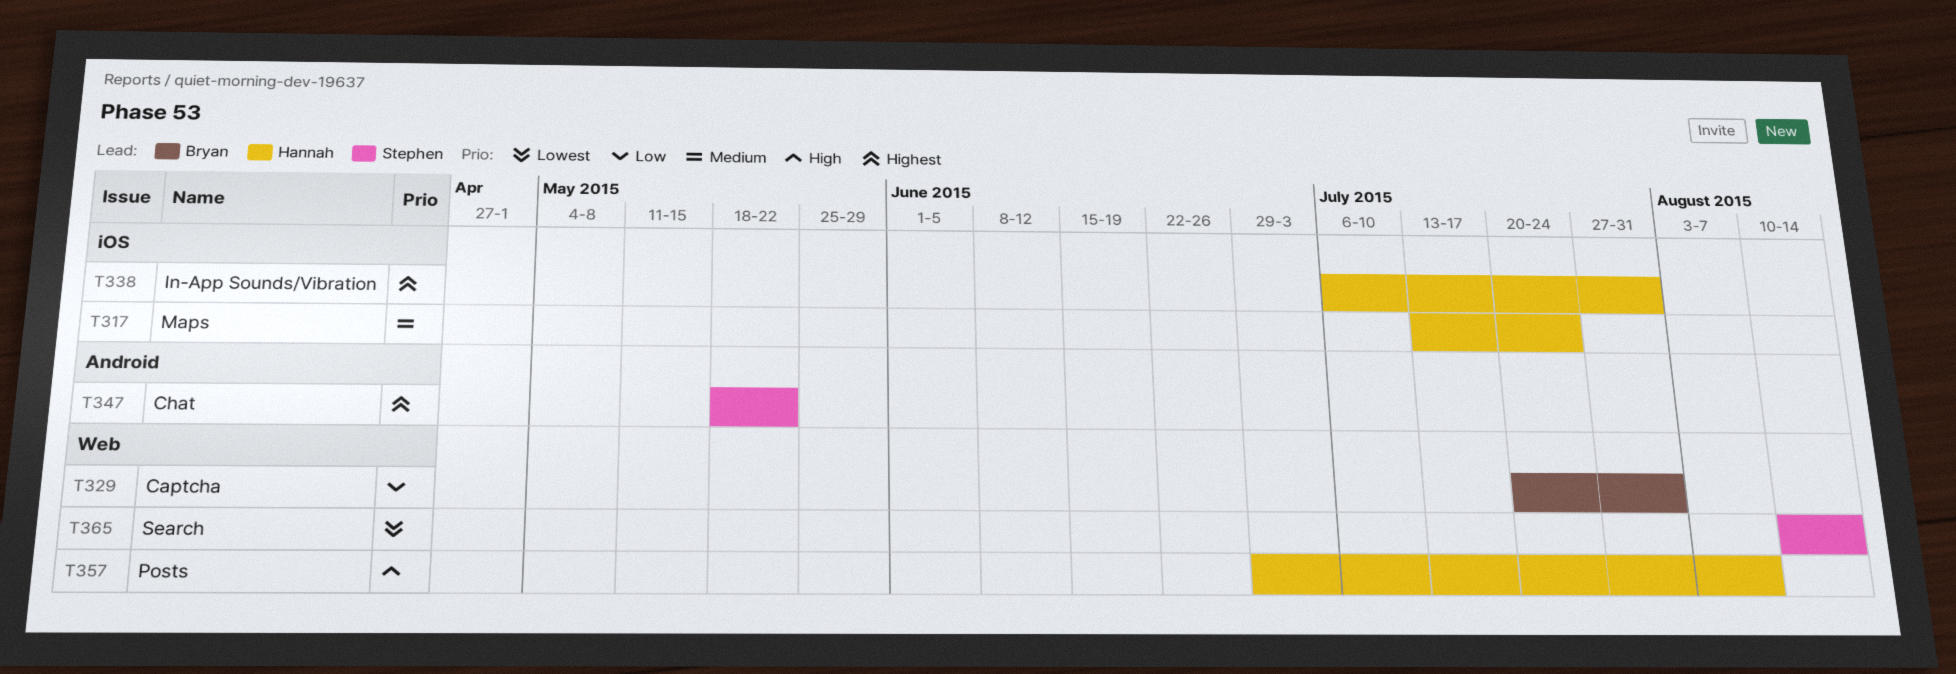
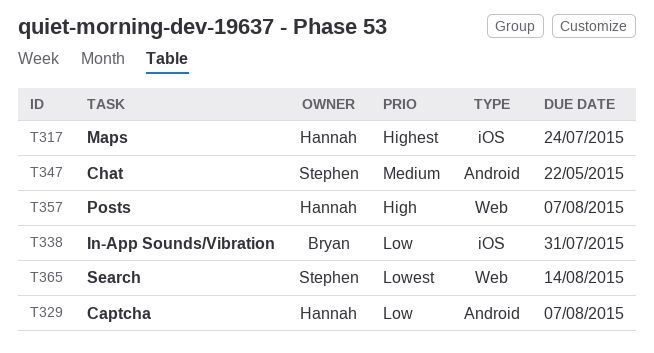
T317, priority: Medium -> Highest
T329, owner: Bryan -> Hannah
T329, label: Web -> Android
T329, due: Jul 31 -> Aug 7
T338, owner: Hannah -> Bryan
T338, priority: Highest -> Low
T347, priority: Highest -> Medium

